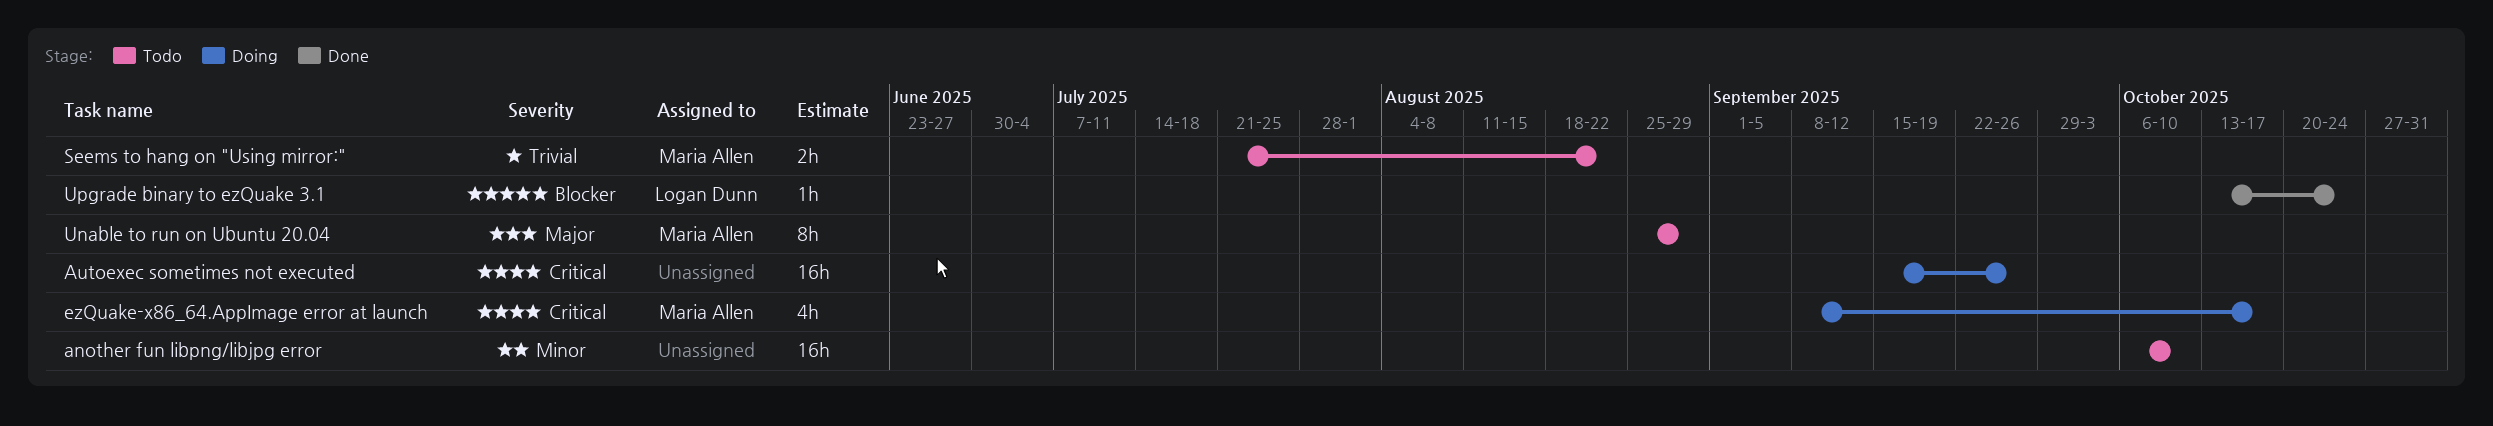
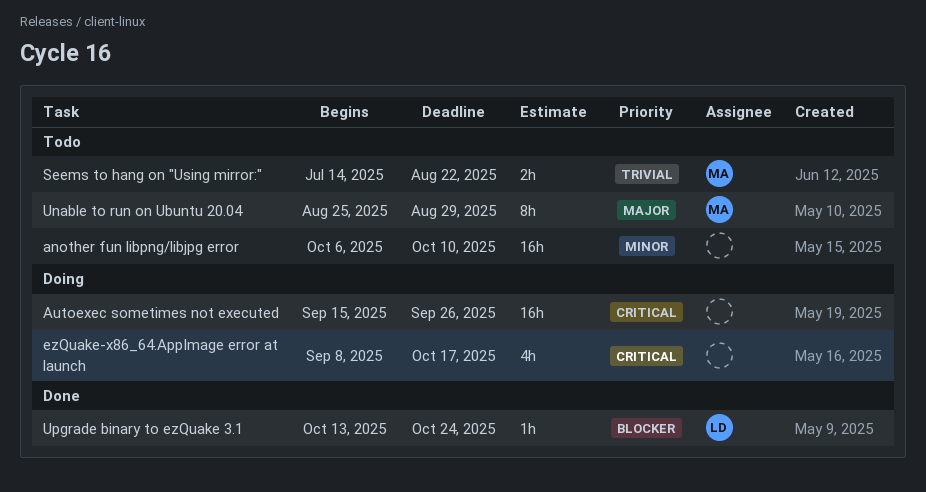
ezQuake-x86_64.AppImage error at launch, owner: Maria Allen -> none
Seems to hang on "Using mirror:", start: Jul 21 -> Jul 14

